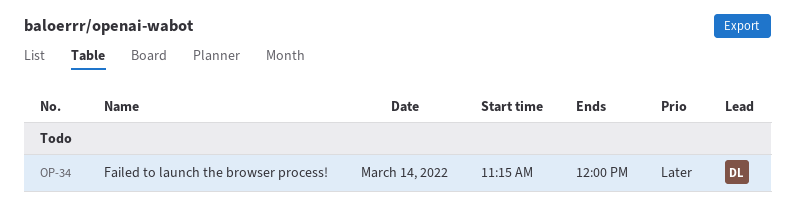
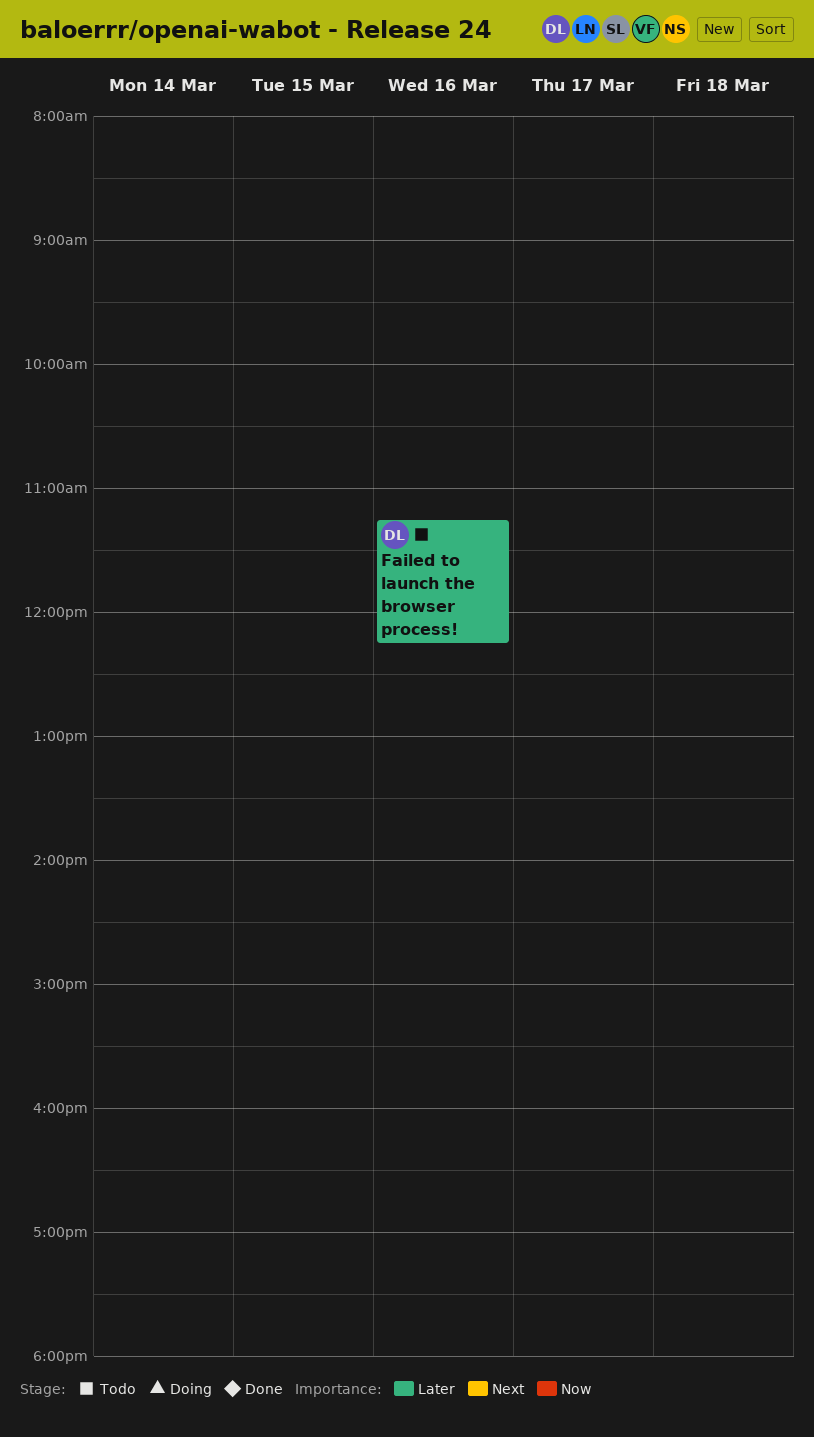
Failed to launch the browser process!, day: Mar 14 -> Mar 16
Failed to launch the browser process!, ends: 12:00 -> 12:15

